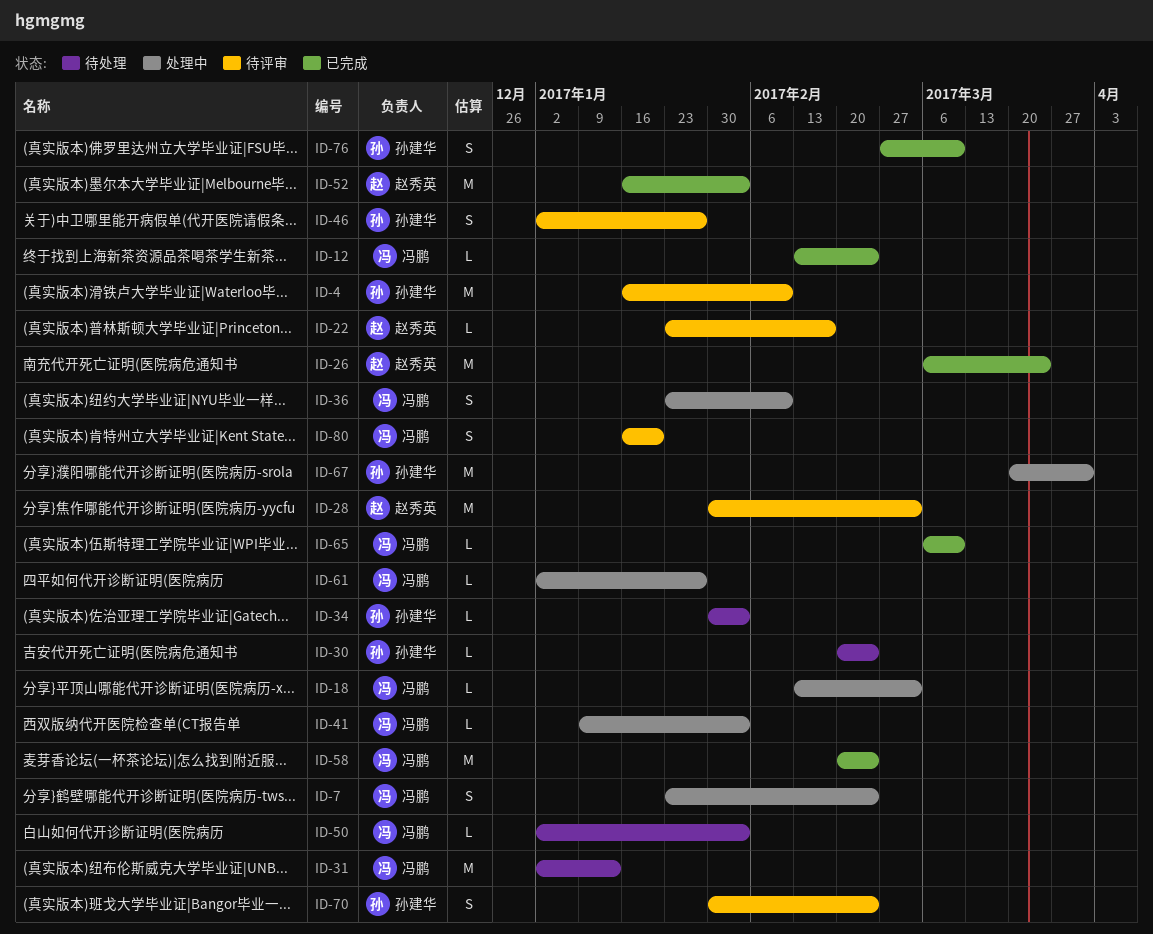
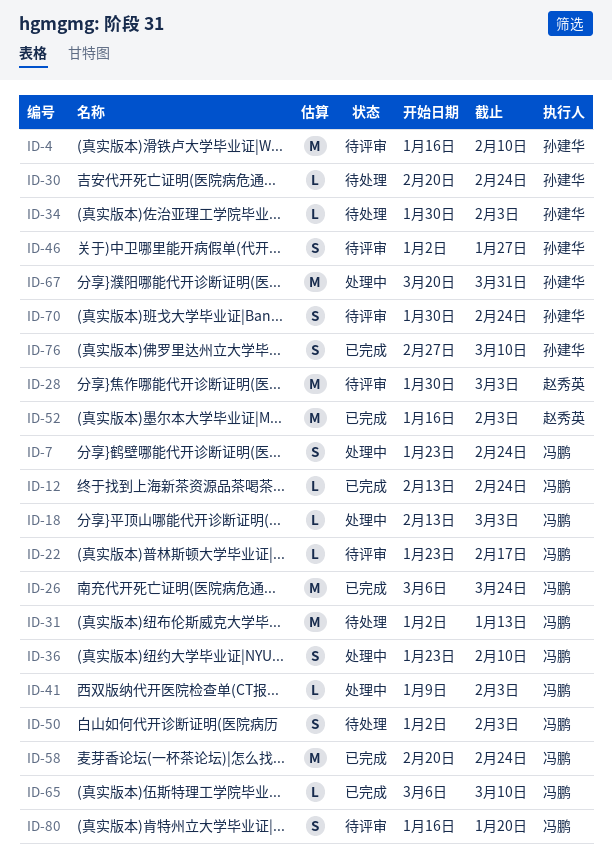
ID-22, owner: 赵秀英 -> 冯鹏
ID-26, owner: 赵秀英 -> 冯鹏
ID-50, estimate: L -> S
ID-61: present -> none

